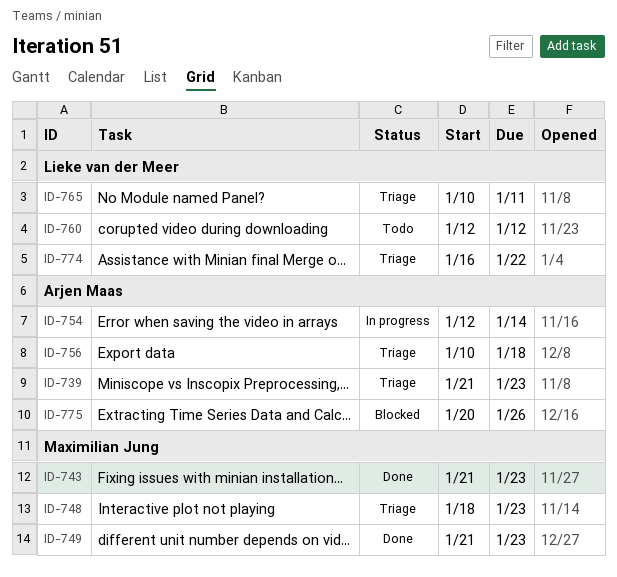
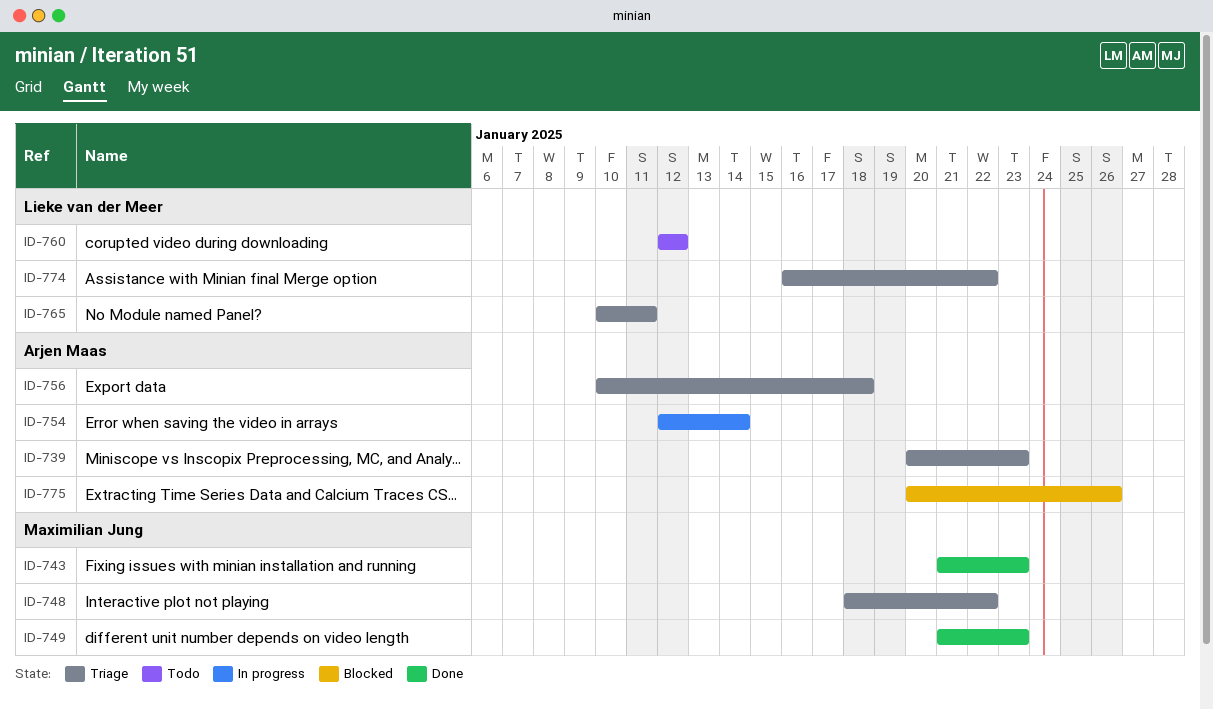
ID-739, start: Jan 21 -> Jan 20
ID-748, due: Jan 23 -> Jan 22

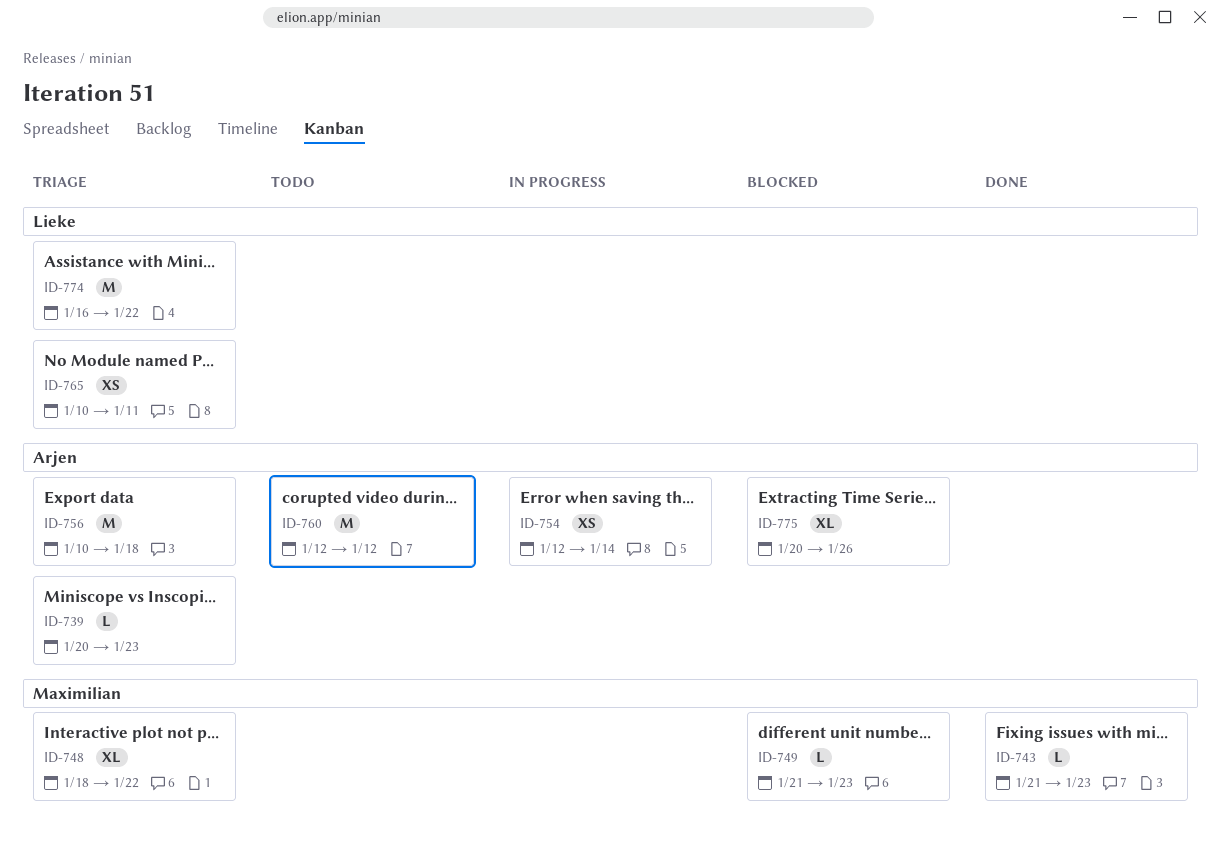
ID-749, status: Done -> Blocked
ID-760, owner: Lieke van der Meer -> Arjen Maas

